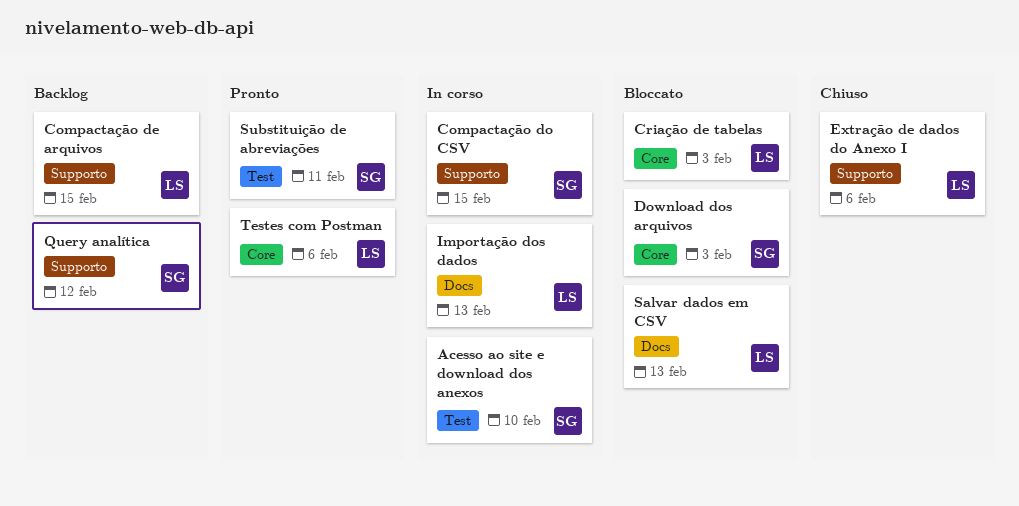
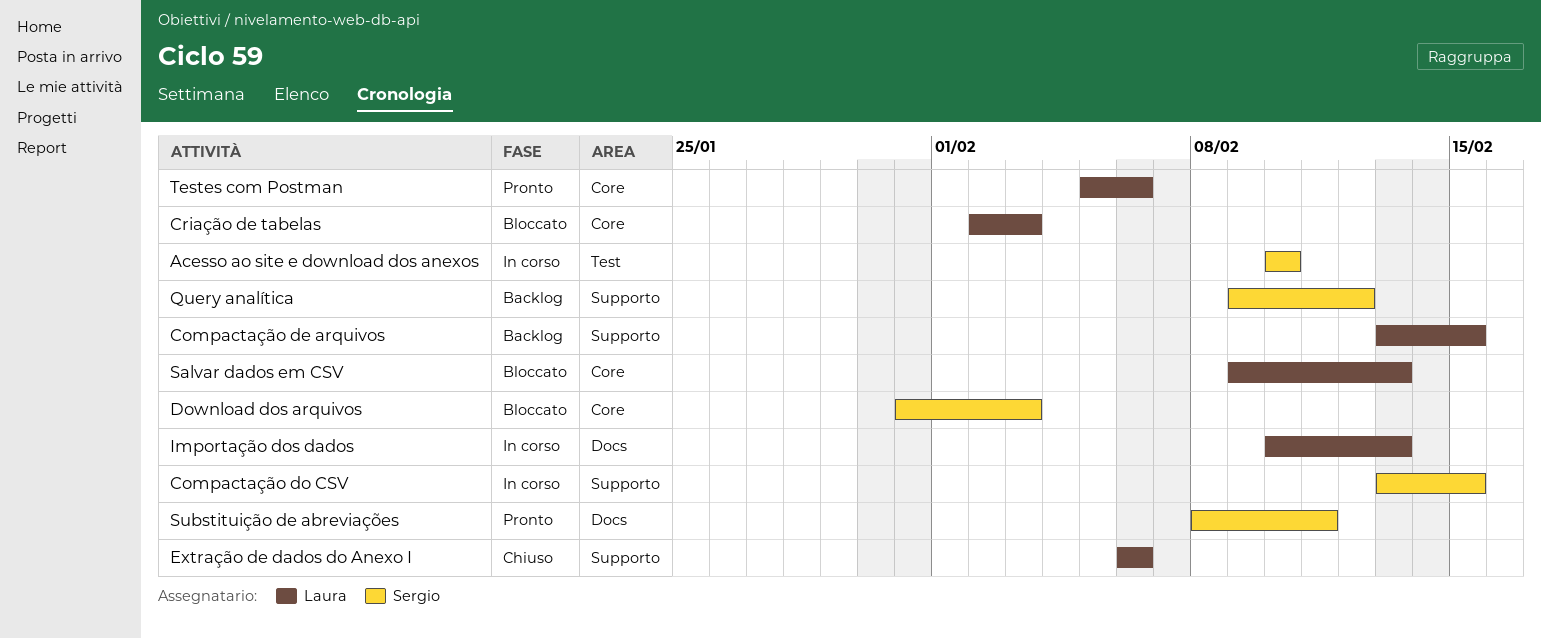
Salvar dados em CSV, label: Docs -> Core
Substituição de abreviações, label: Test -> Docs

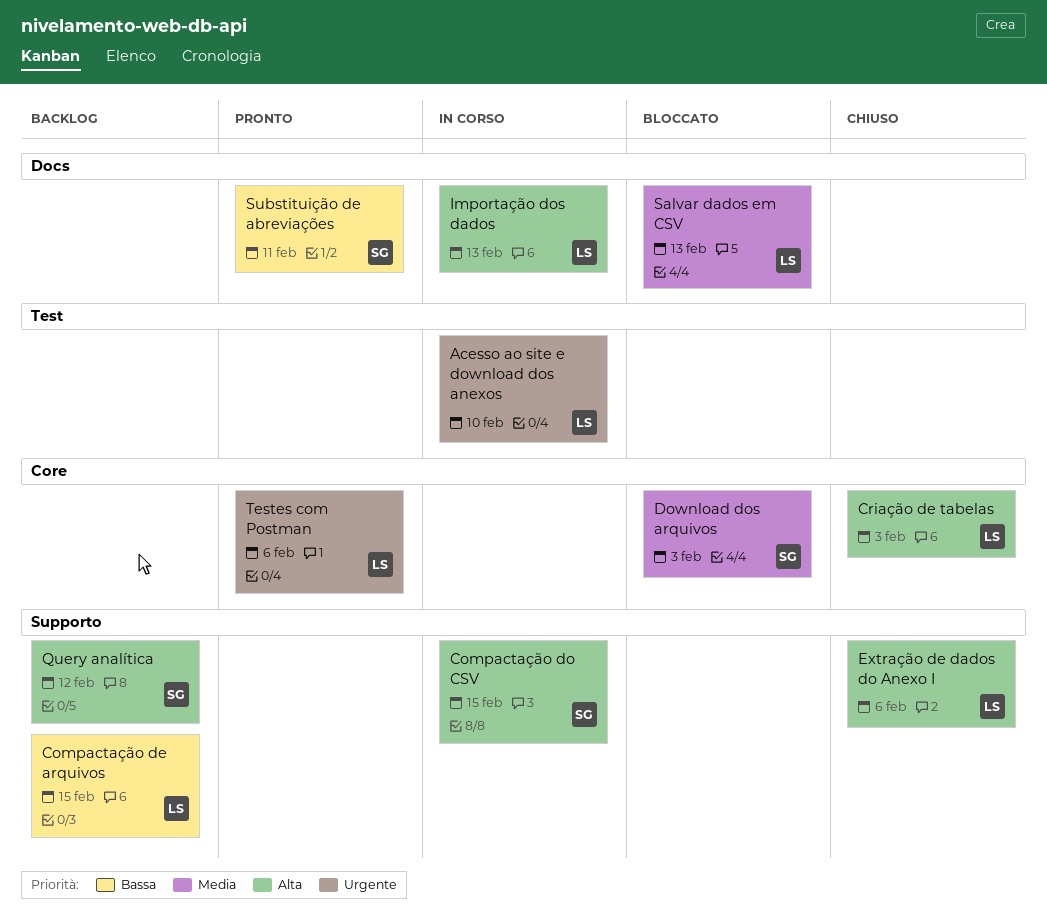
Acesso ao site e download dos anexos, owner: Sergio -> Laura
Criação de tabelas, status: Bloccato -> Chiuso
Salvar dados em CSV, label: Core -> Docs

